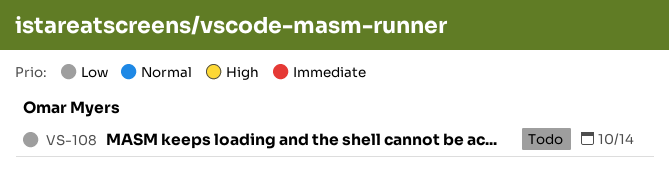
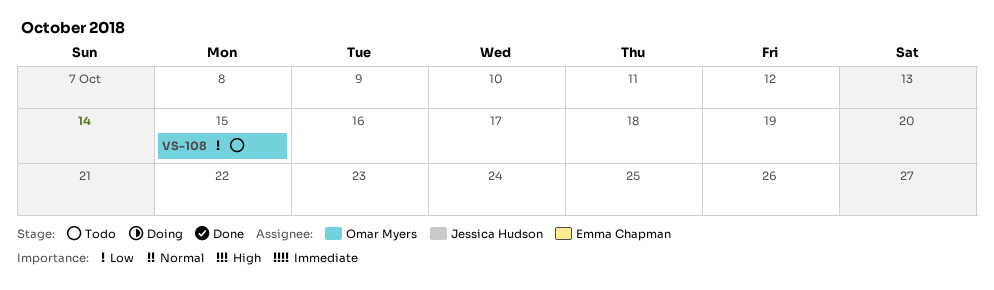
VS-108, due: Oct 14 -> Oct 15

